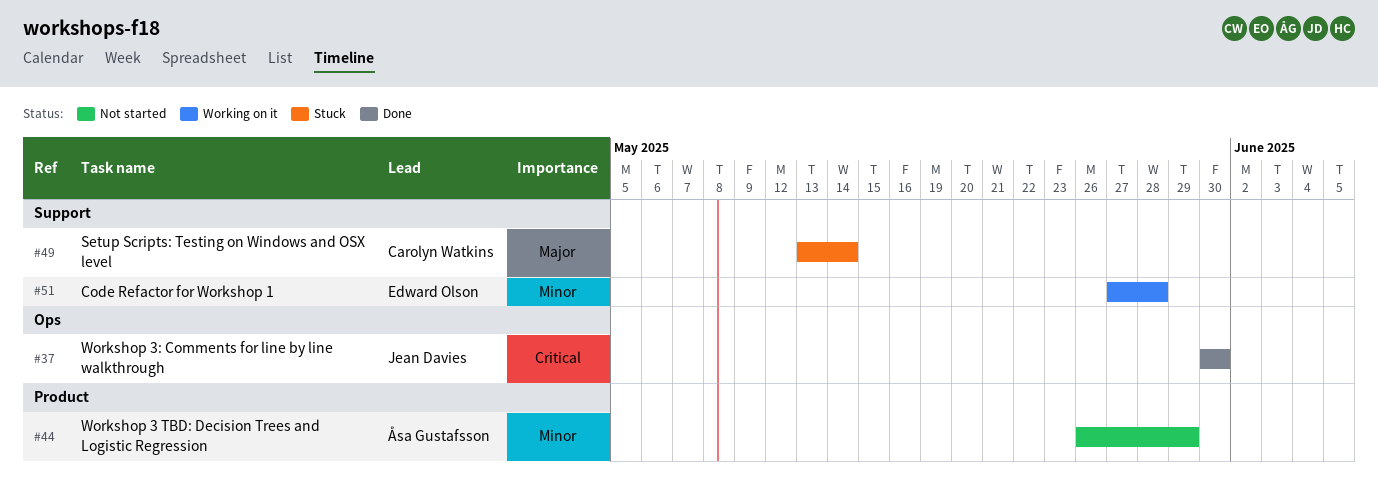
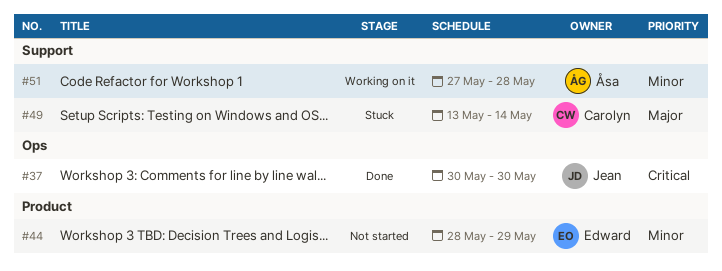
#44, owner: Åsa Gustafsson -> Edward Olson
#44, start: May 26 -> May 28
#51, owner: Edward Olson -> Åsa Gustafsson

